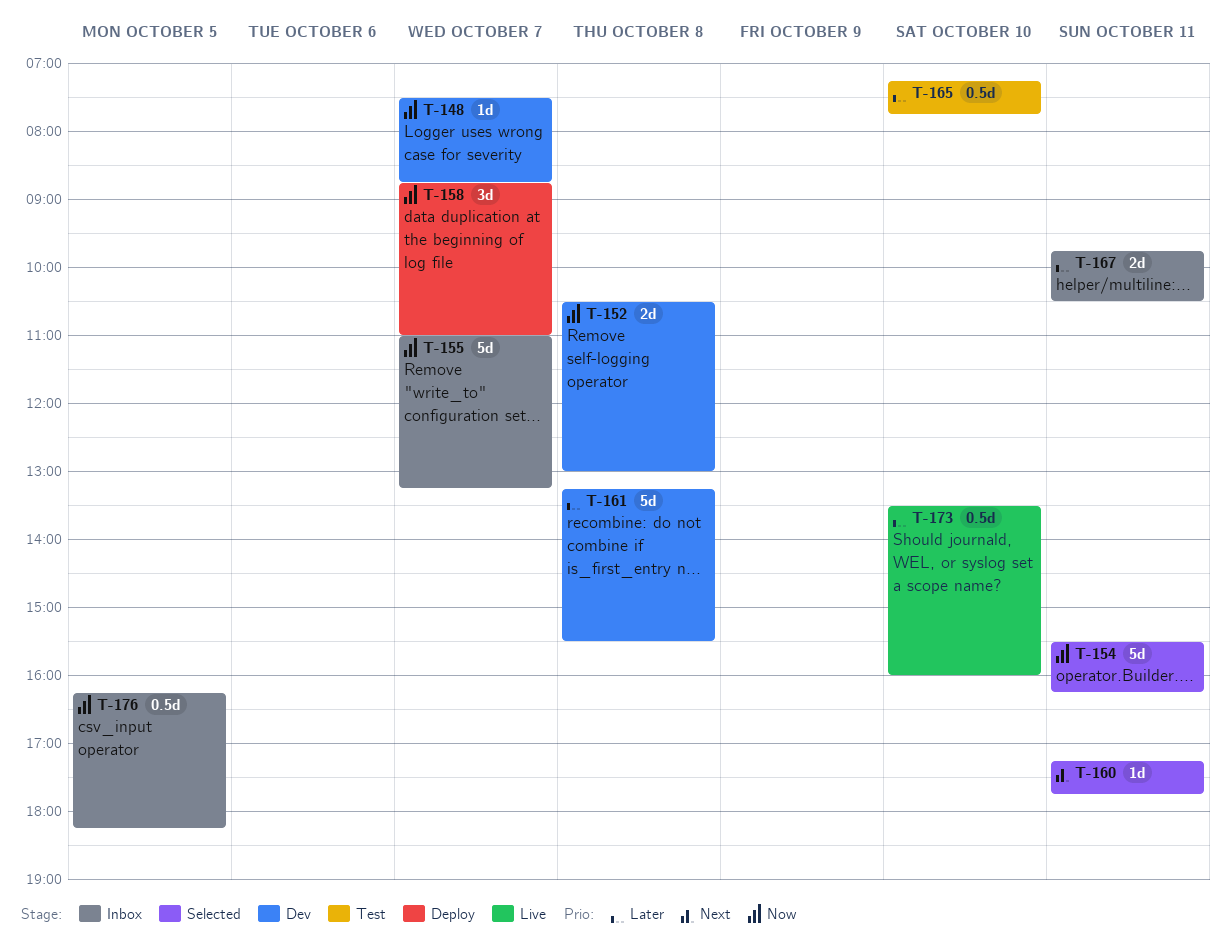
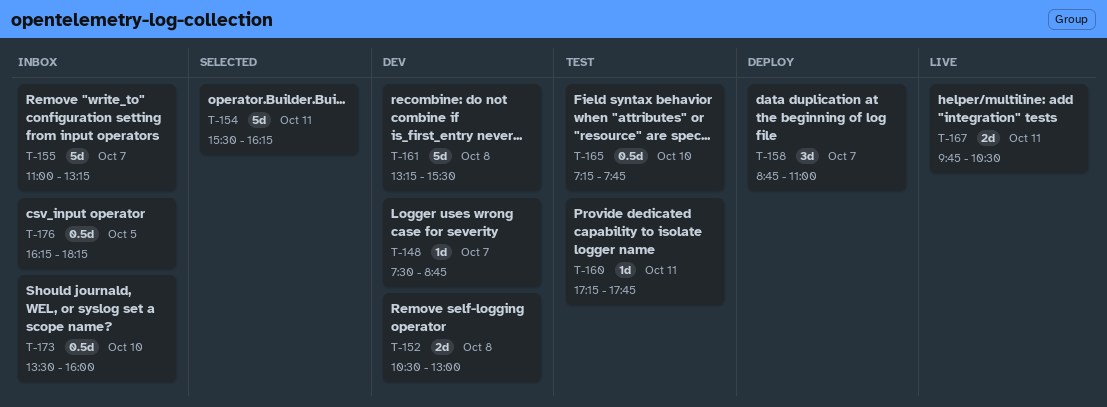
T-160, status: Selected -> Test
T-167, status: Inbox -> Live
T-173, status: Live -> Inbox

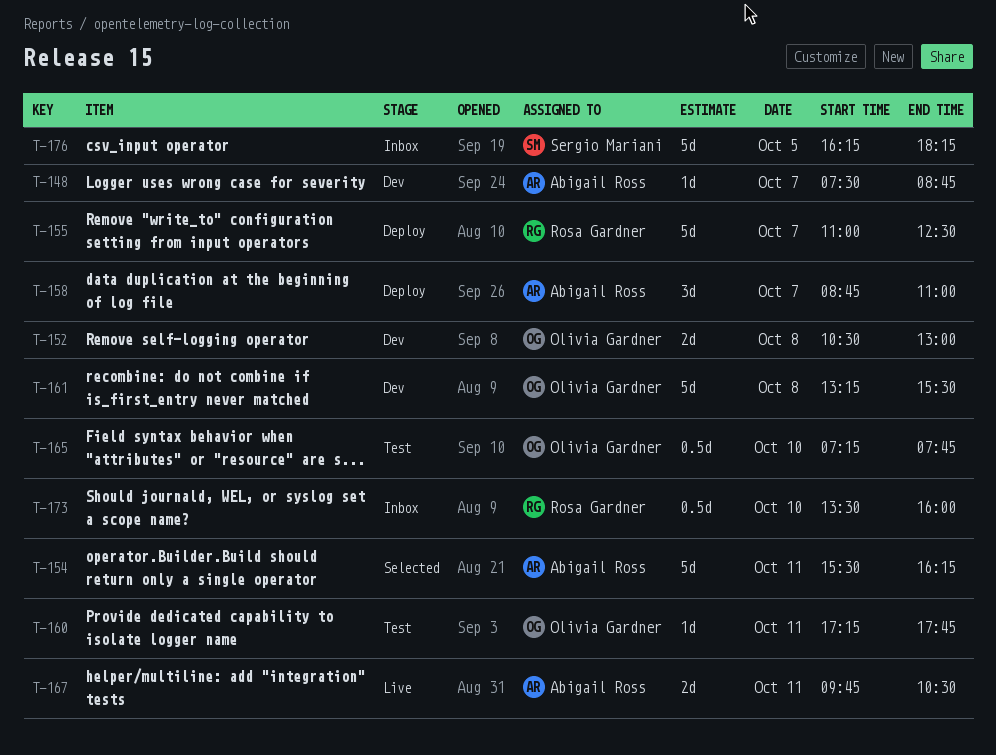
T-155, status: Inbox -> Deploy
T-155, ends: 13:15 -> 12:30
T-176, estimate: 0.5d -> 5d

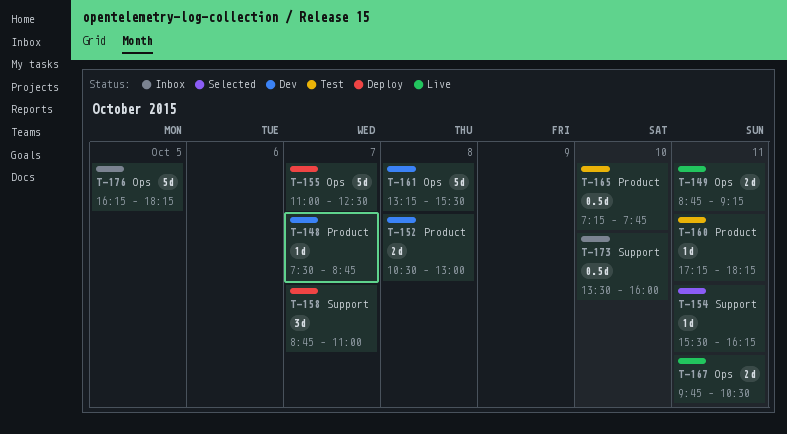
T-149: none -> present
T-154, estimate: 5d -> 1d
T-160, ends: 17:45 -> 18:15

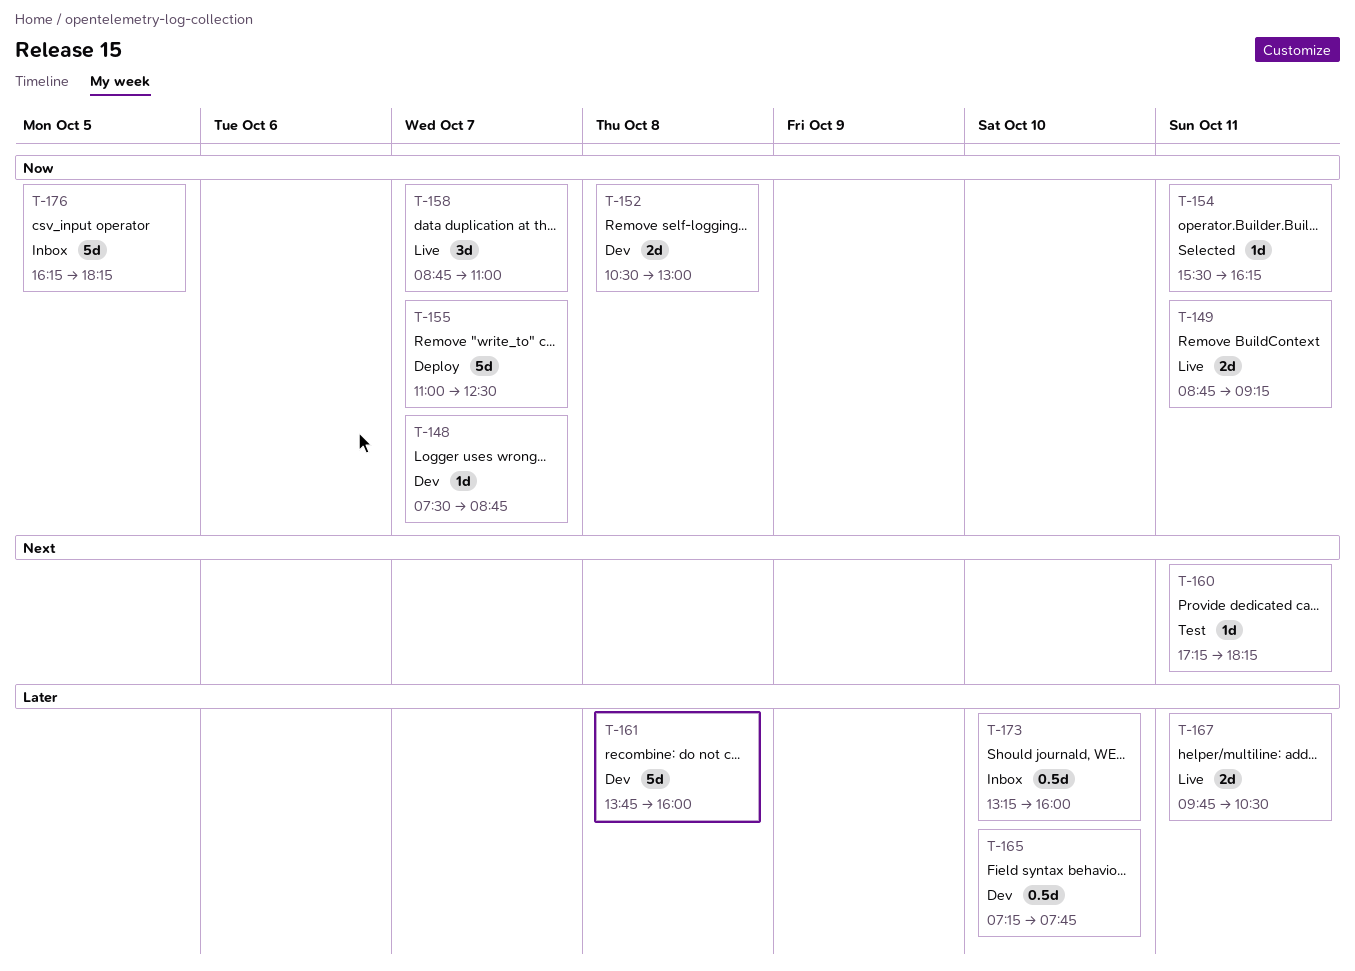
T-158, status: Deploy -> Live
T-161, begins: 13:15 -> 13:45
T-161, ends: 15:30 -> 16:00
T-165, status: Test -> Dev
T-173, begins: 13:30 -> 13:15

